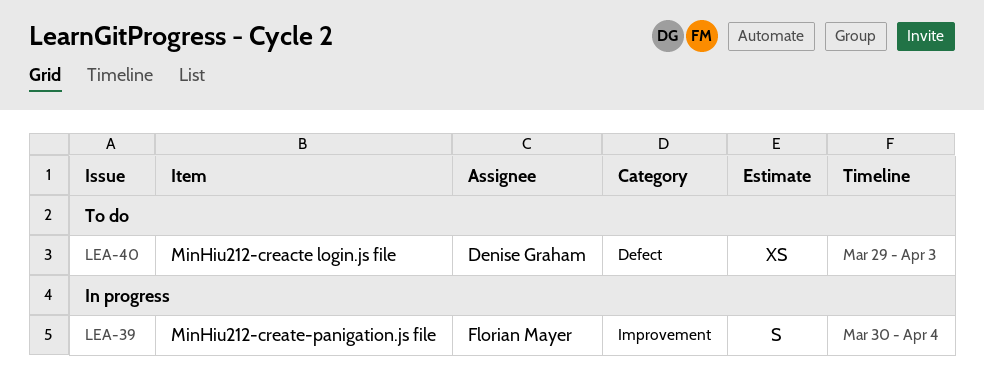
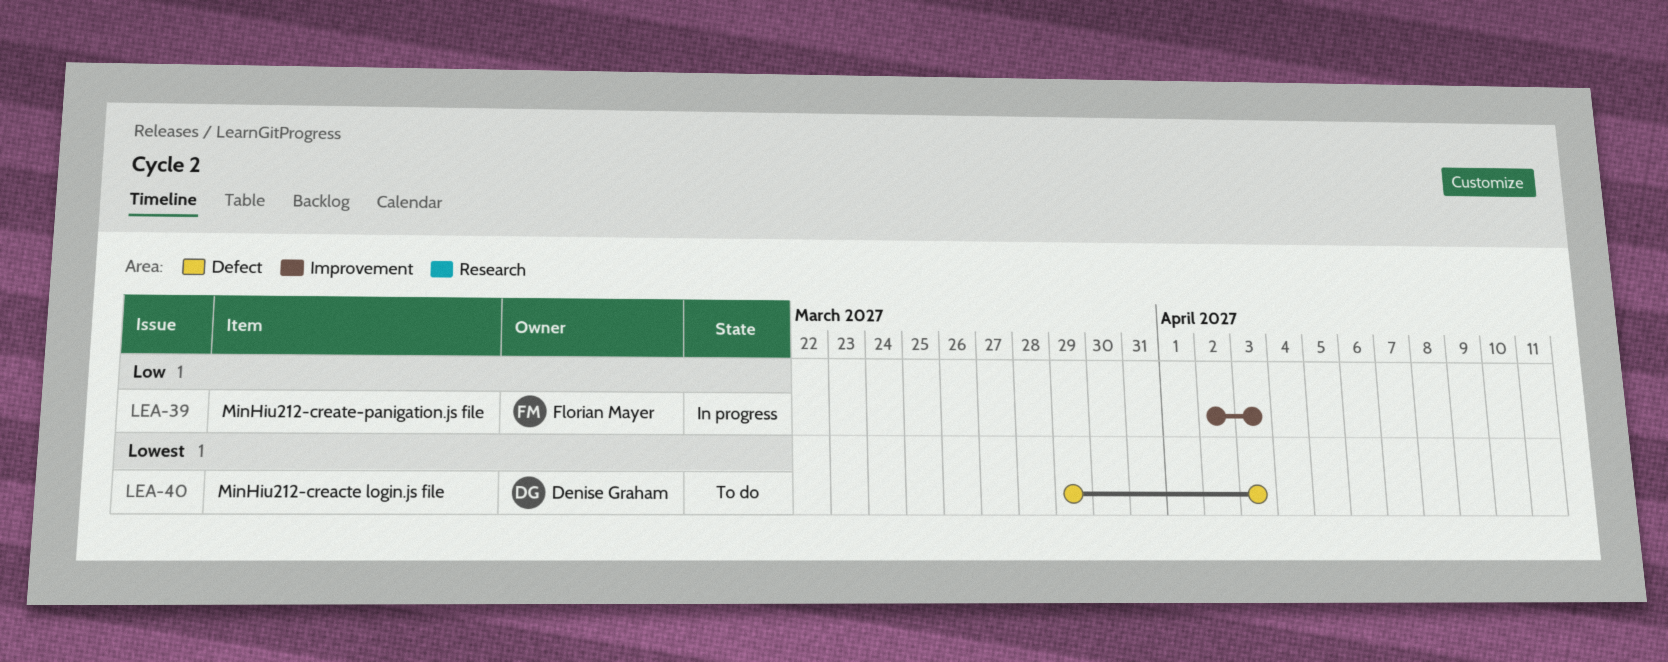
LEA-39, start: Mar 30 -> Apr 2
LEA-39, due: Apr 4 -> Apr 3

